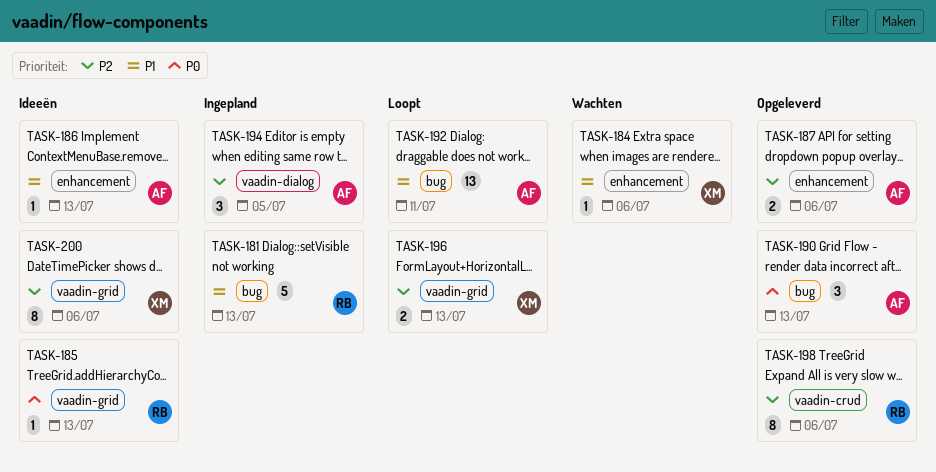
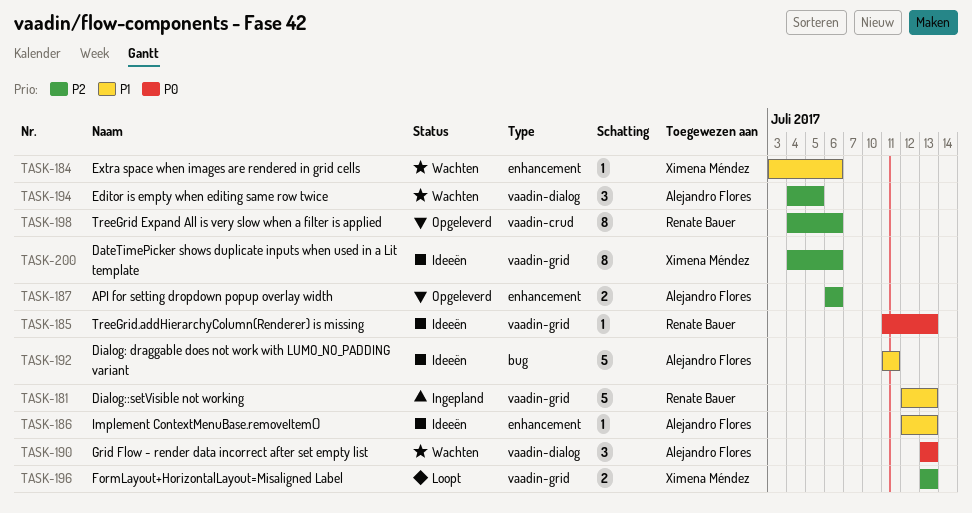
TASK-181, label: bug -> vaadin-grid
TASK-190, status: Opgeleverd -> Wachten
TASK-190, label: bug -> vaadin-dialog
TASK-192, status: Loopt -> Ideeën
TASK-192, estimate: 13 -> 5
TASK-194, status: Ingepland -> Wachten

